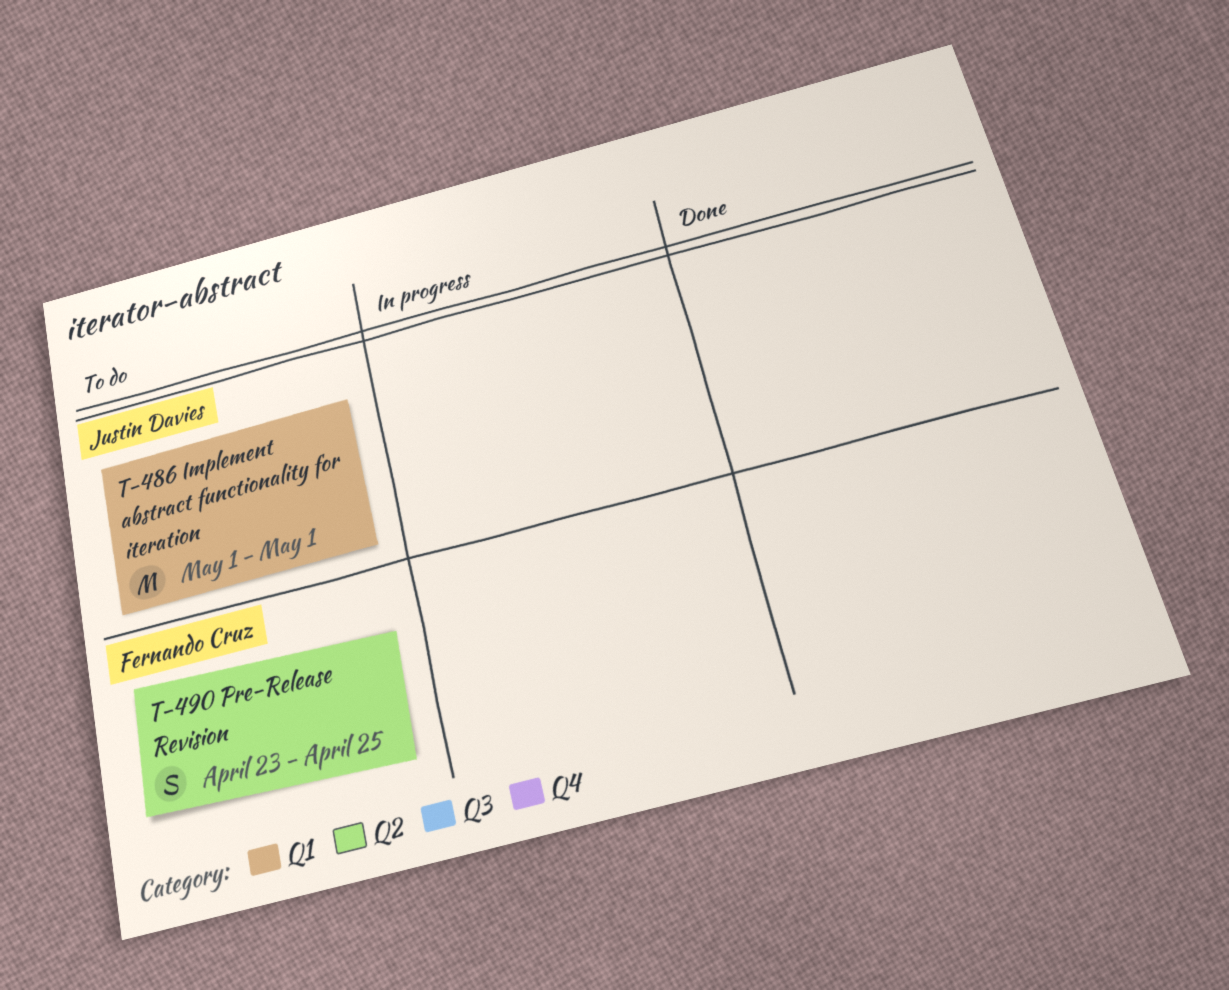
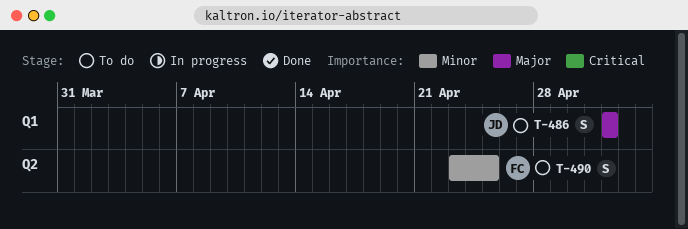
T-486, estimate: M -> S
T-486, start: May 1 -> May 2
T-486, due: May 1 -> May 2

